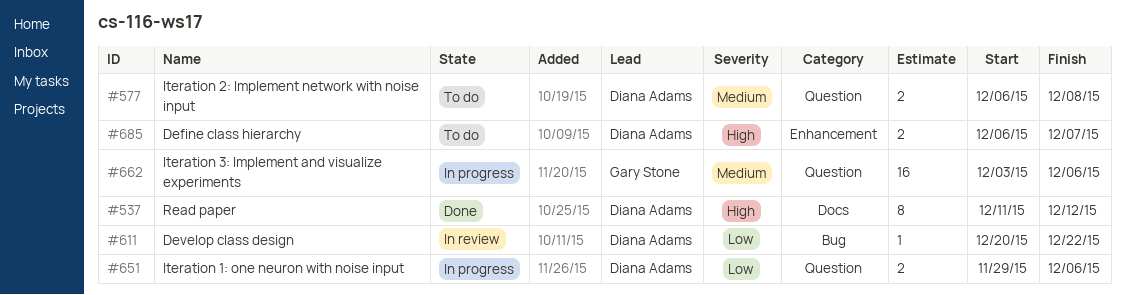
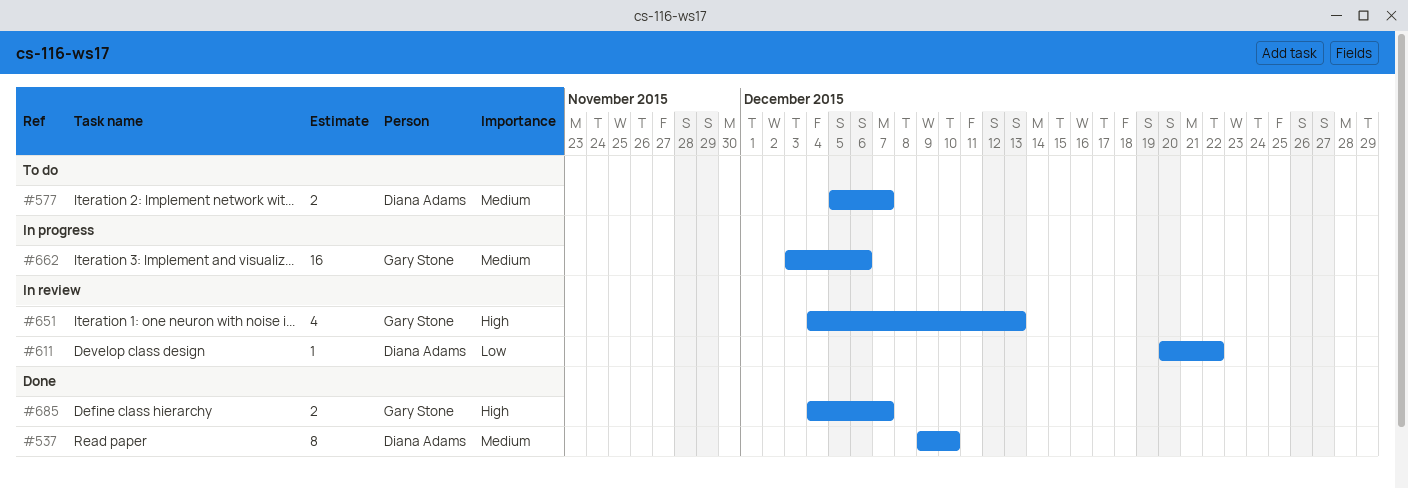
#537, priority: High -> Medium
#537, start: Dec 11 -> Dec 9
#537, due: Dec 12 -> Dec 10
#577, start: Dec 6 -> Dec 5
#577, due: Dec 8 -> Dec 7
#651, status: In progress -> In review
#651, owner: Diana Adams -> Gary Stone
#651, priority: Low -> High
#651, estimate: 2 -> 4
#651, start: Nov 29 -> Dec 4
#651, due: Dec 6 -> Dec 13
#685, status: To do -> Done
#685, owner: Diana Adams -> Gary Stone
#685, start: Dec 6 -> Dec 4

